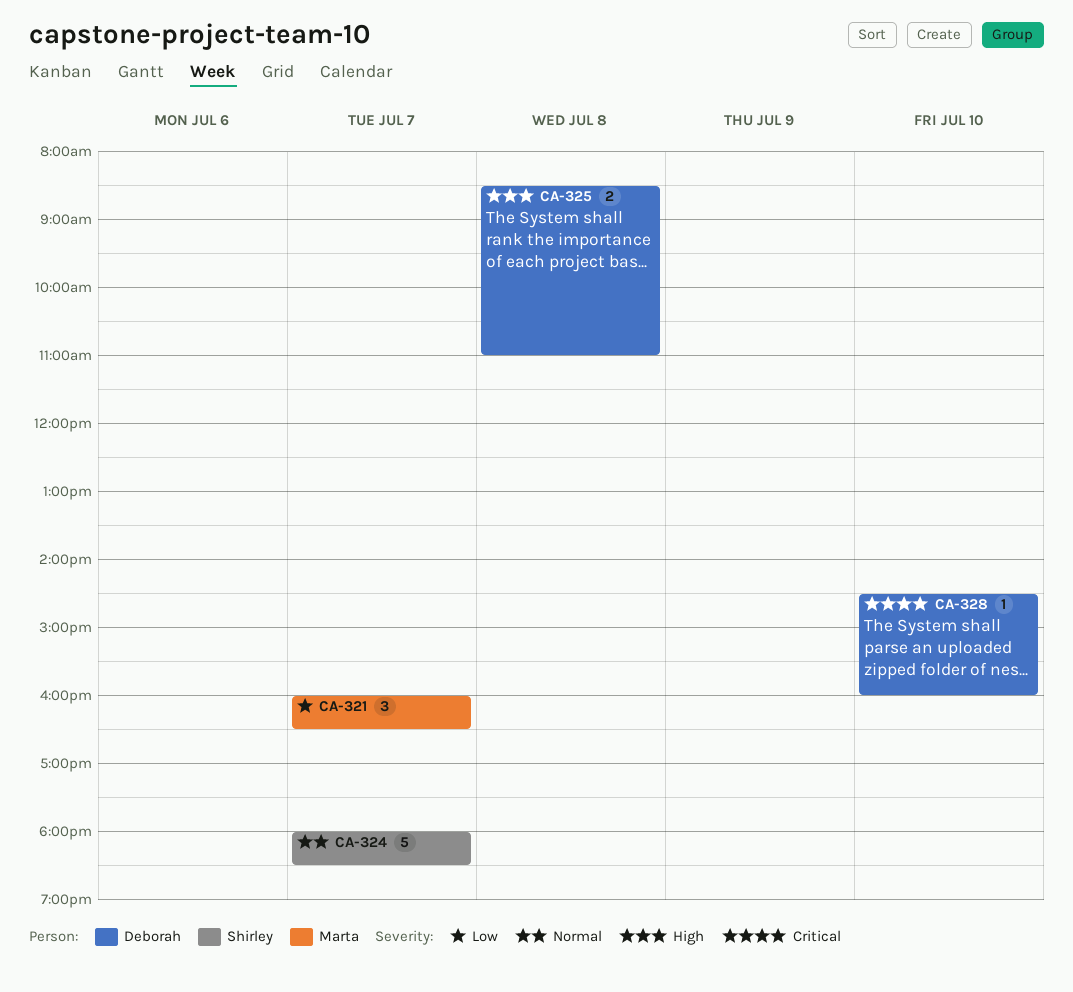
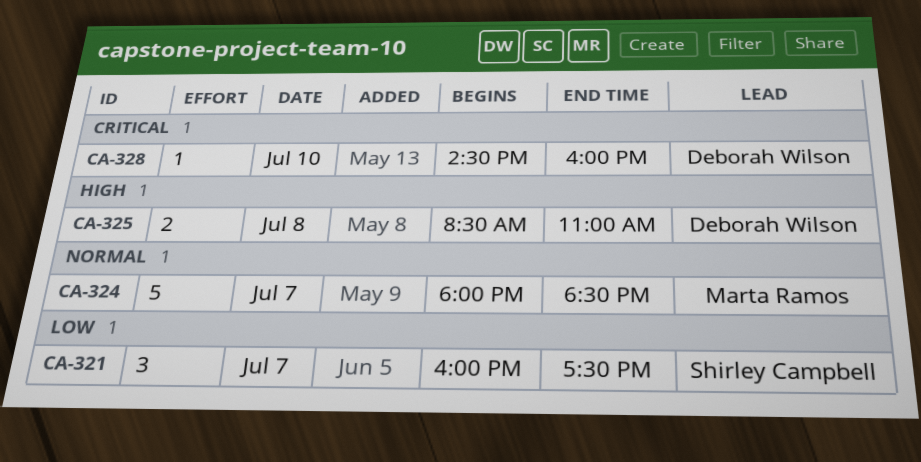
CA-321, owner: Marta Ramos -> Shirley Campbell
CA-321, ends: 16:30 -> 17:30
CA-324, owner: Shirley Campbell -> Marta Ramos

